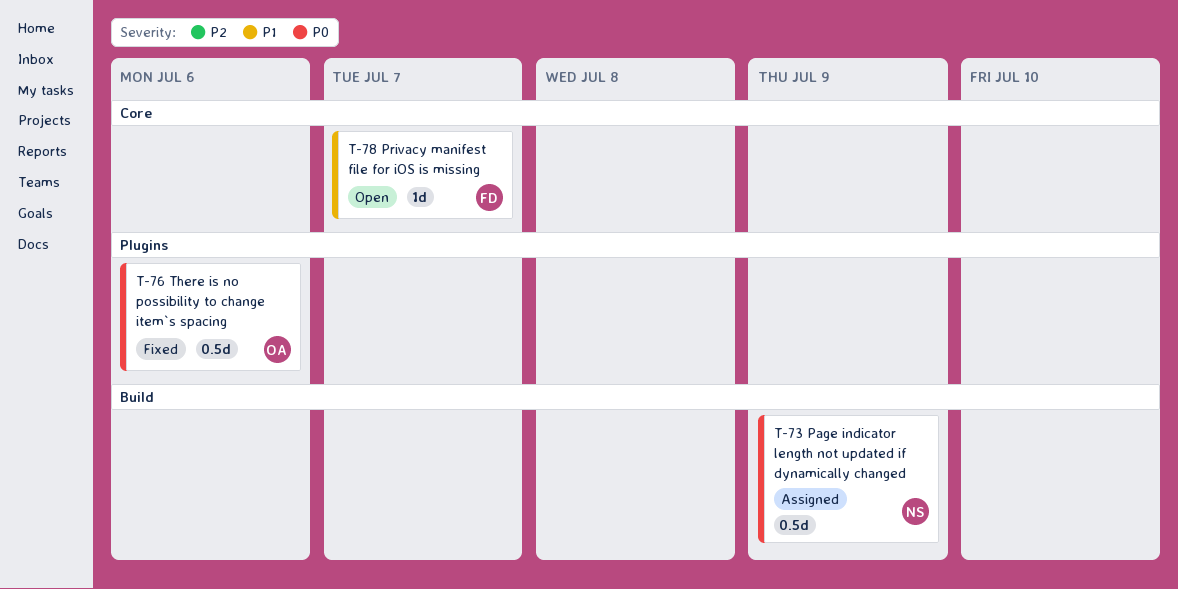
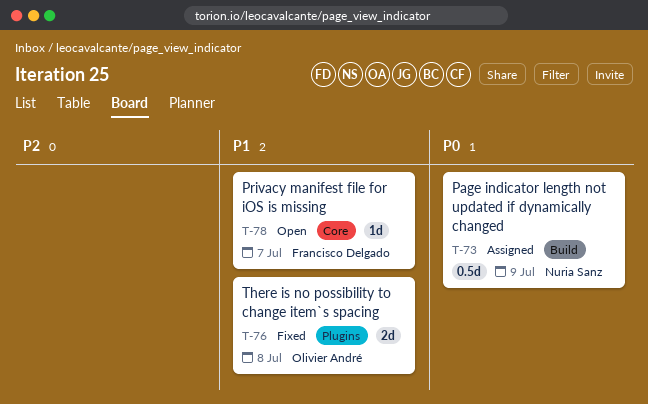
T-76, priority: P0 -> P1
T-76, estimate: 0.5d -> 2d
T-76, due: Jul 6 -> Jul 8

